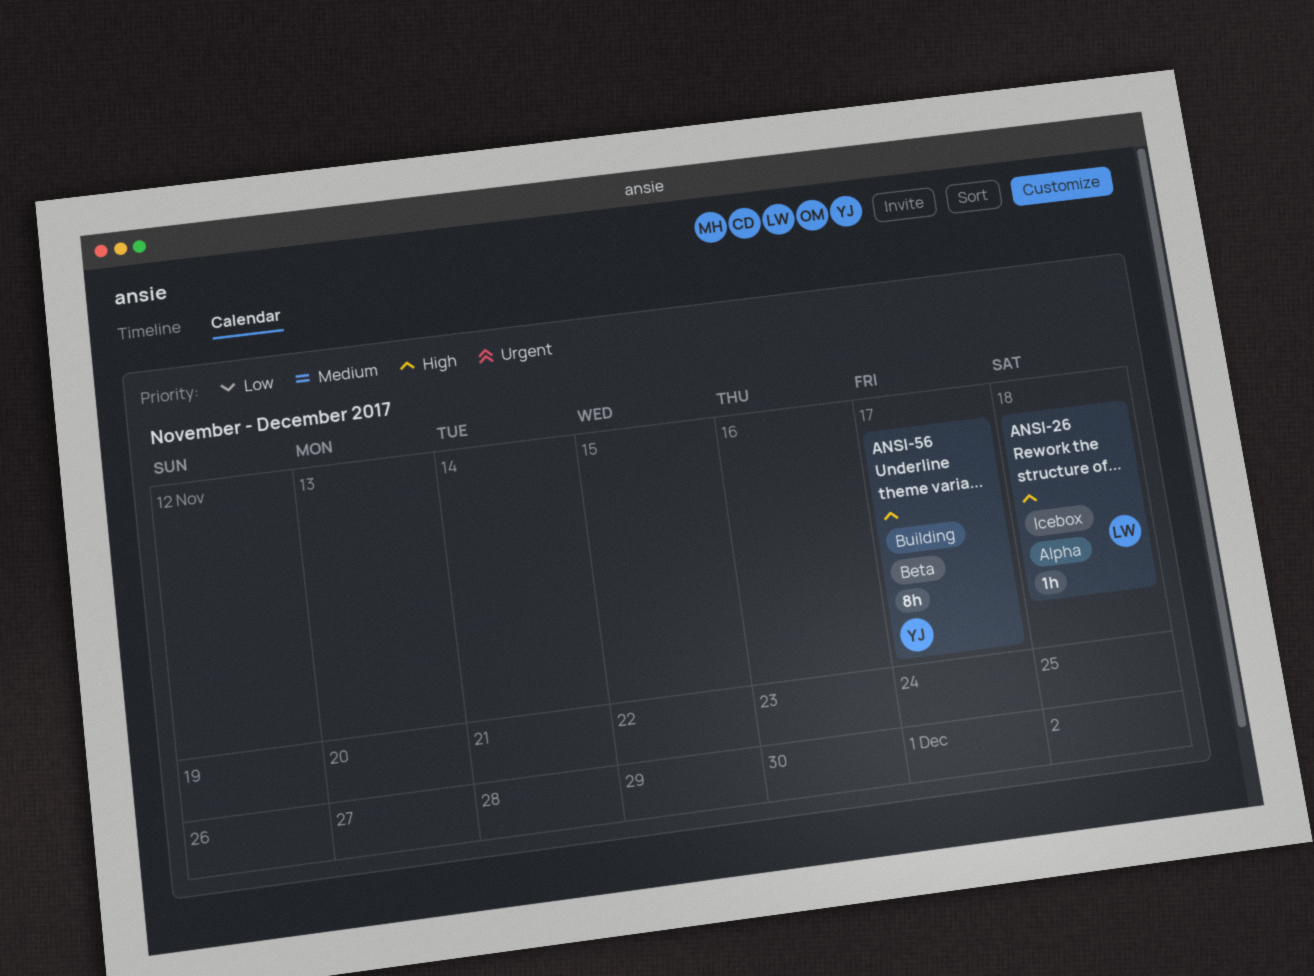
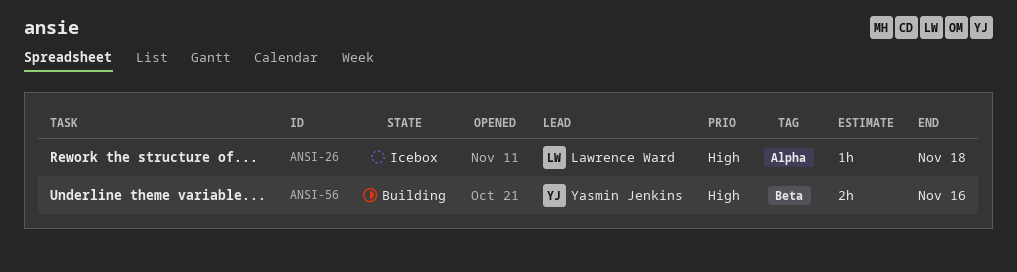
ANSI-56, estimate: 8h -> 2h
ANSI-56, due: Nov 17 -> Nov 16

